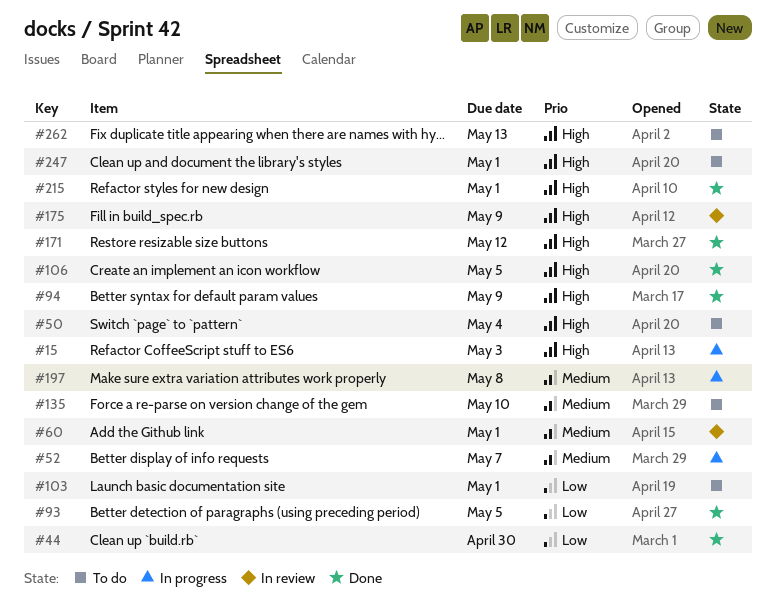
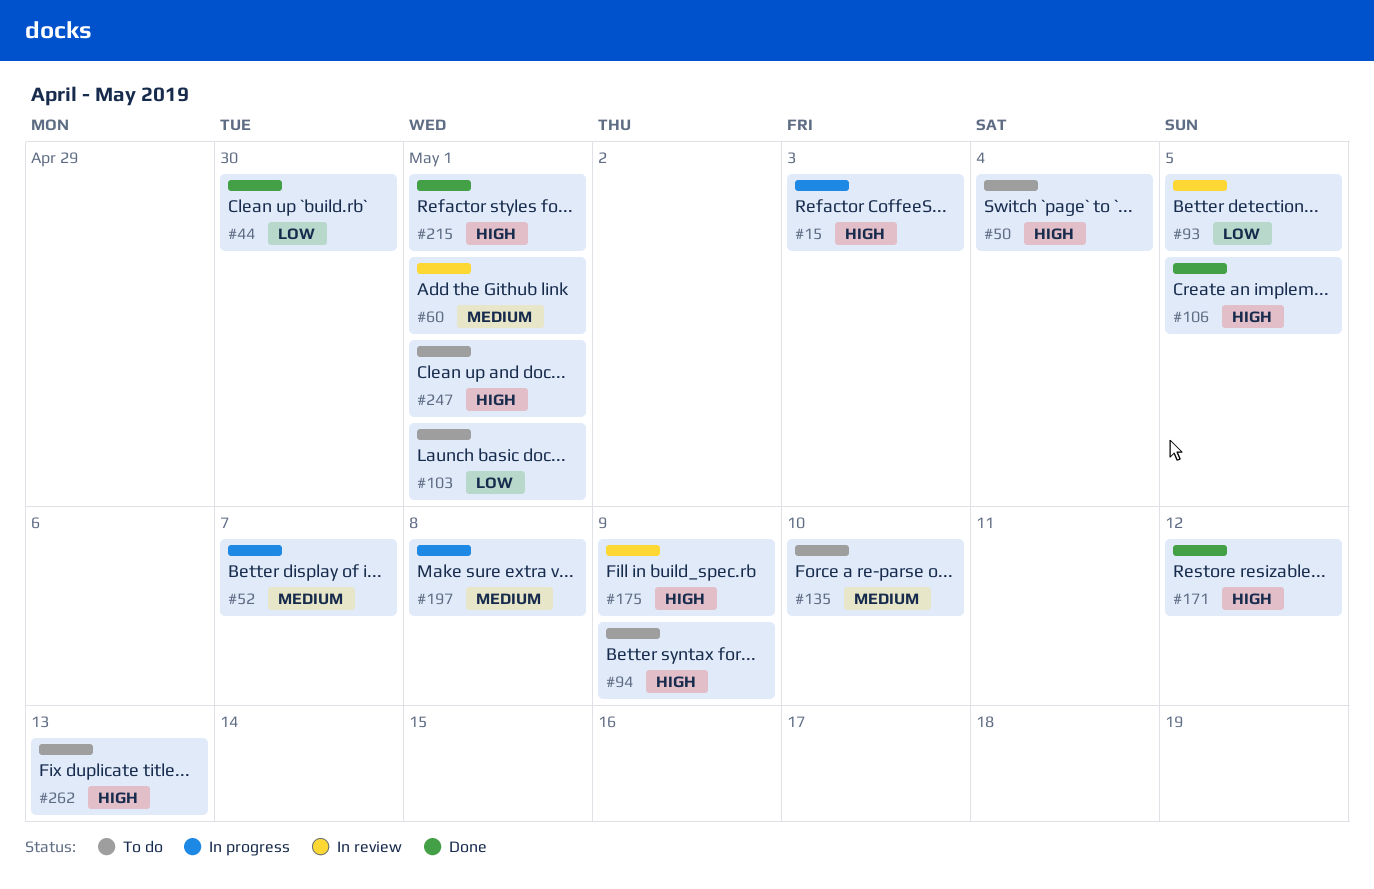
#93, status: Done -> In review
#94, status: Done -> To do

